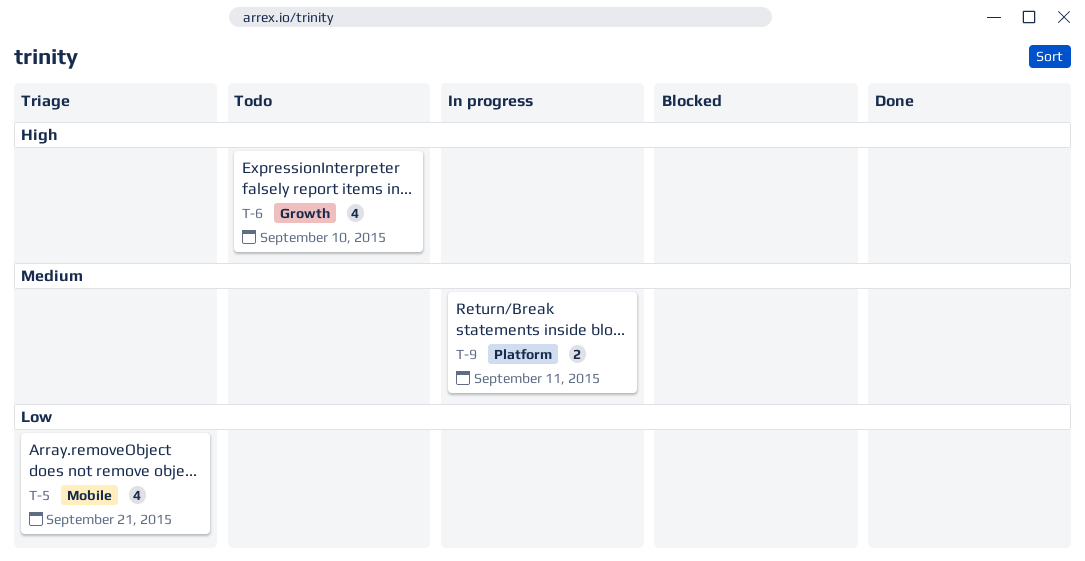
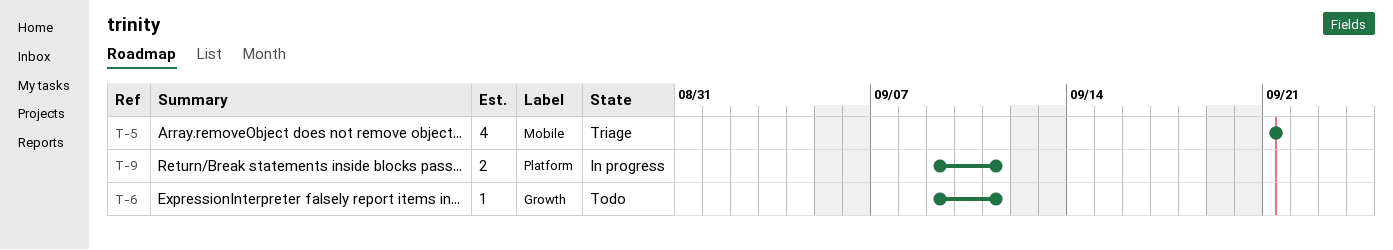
T-6, estimate: 4 -> 1
T-6, due: Sep 10 -> Sep 11

